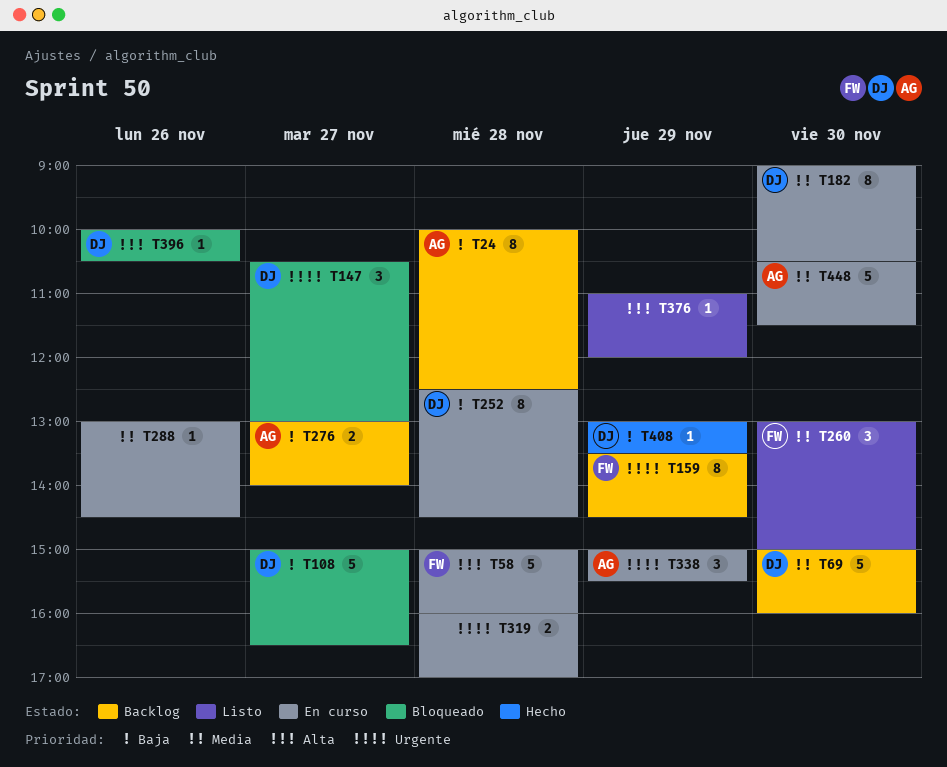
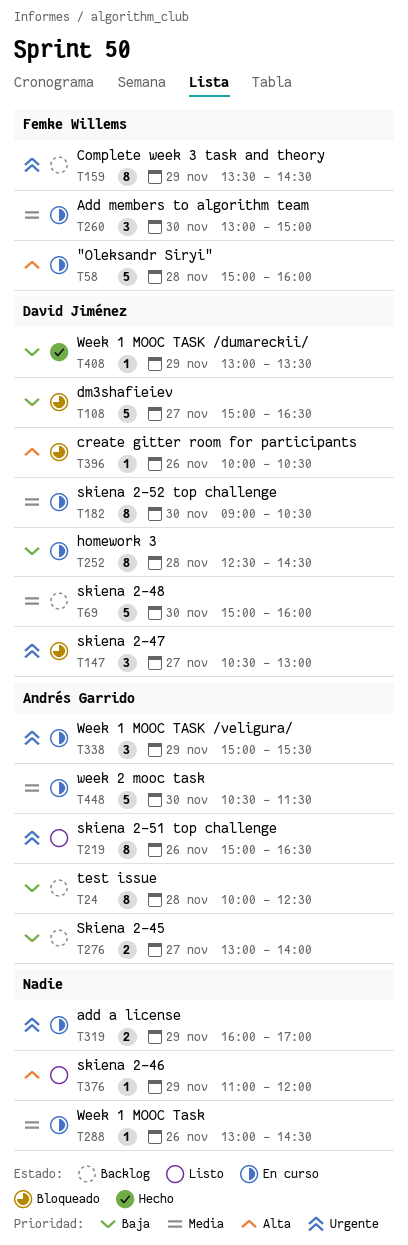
T219: none -> present
T260, status: Listo -> En curso
T319, day: Nov 28 -> Nov 29

